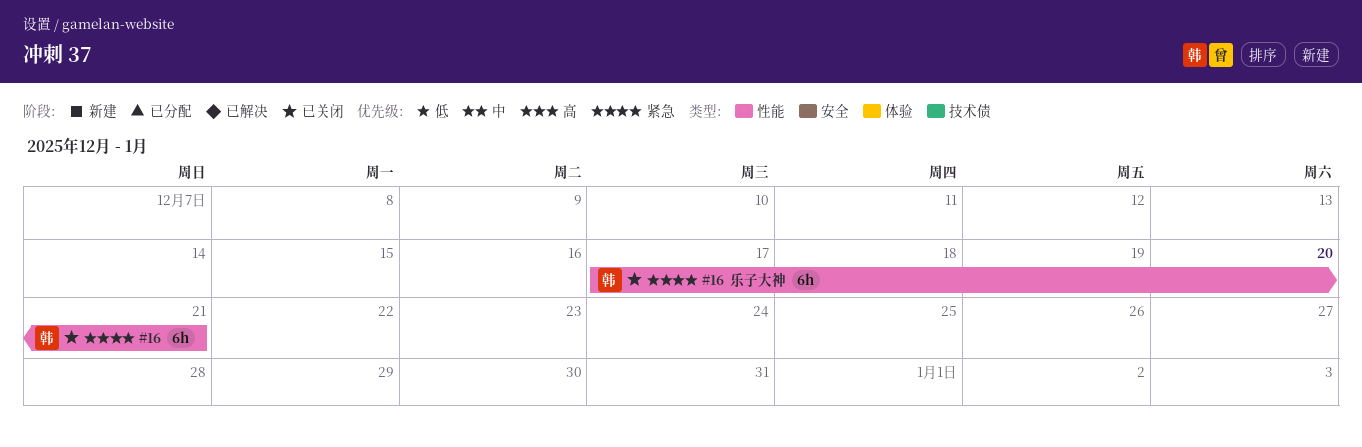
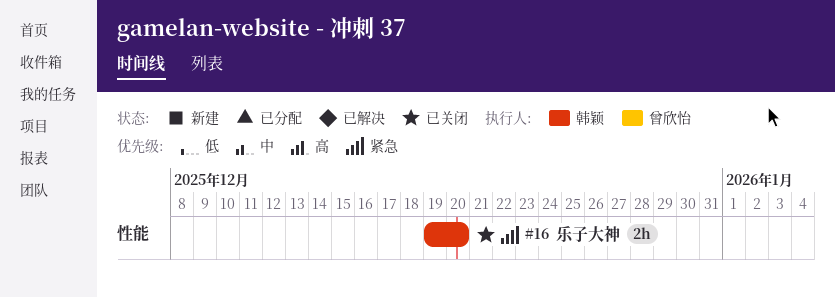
#16, estimate: 6h -> 2h
#16, start: Dec 17 -> Dec 19
#16, due: Dec 21 -> Dec 20

